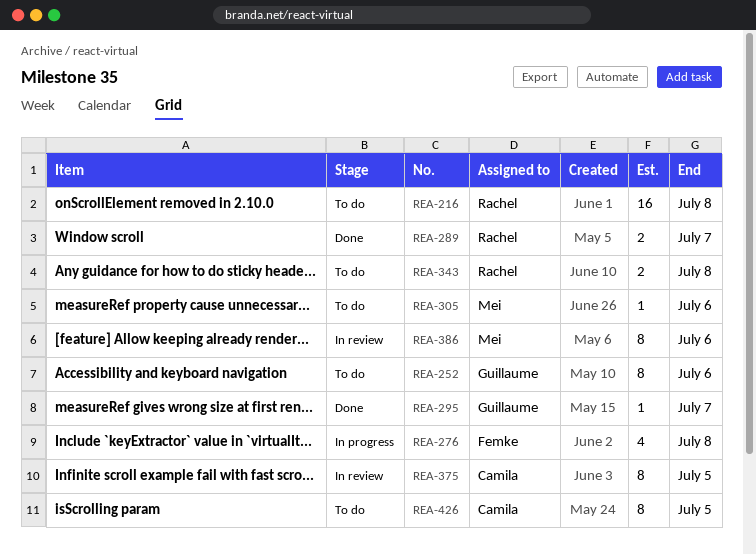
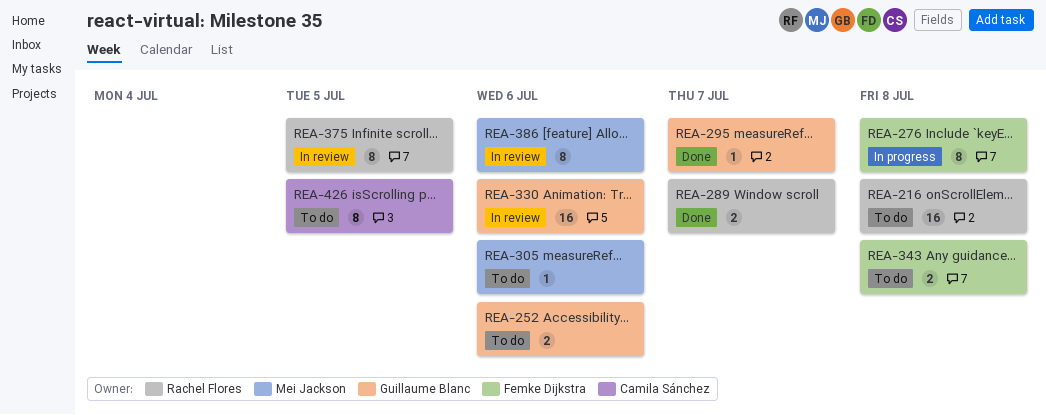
REA-252, estimate: 8 -> 2
REA-276, estimate: 4 -> 8
REA-330: none -> present
REA-343, owner: Rachel Flores -> Femke Dijkstra
REA-375, owner: Camila Sánchez -> Rachel Flores

